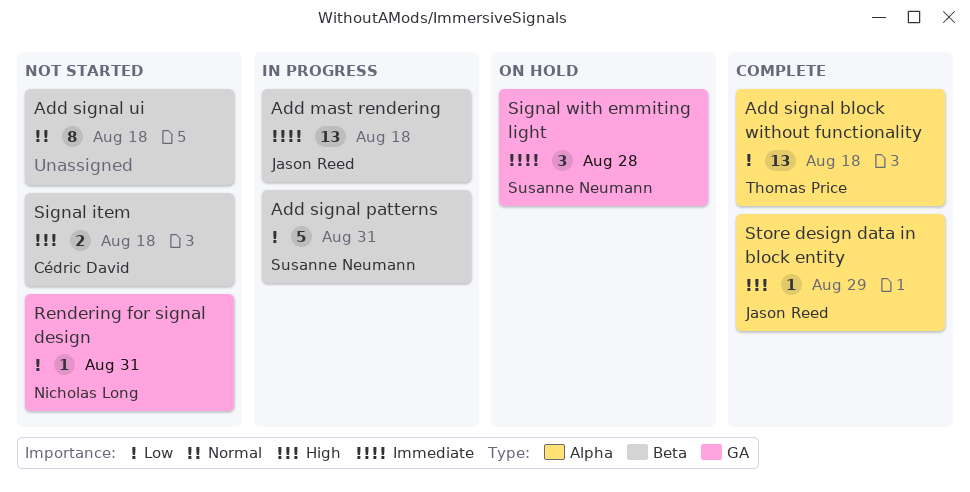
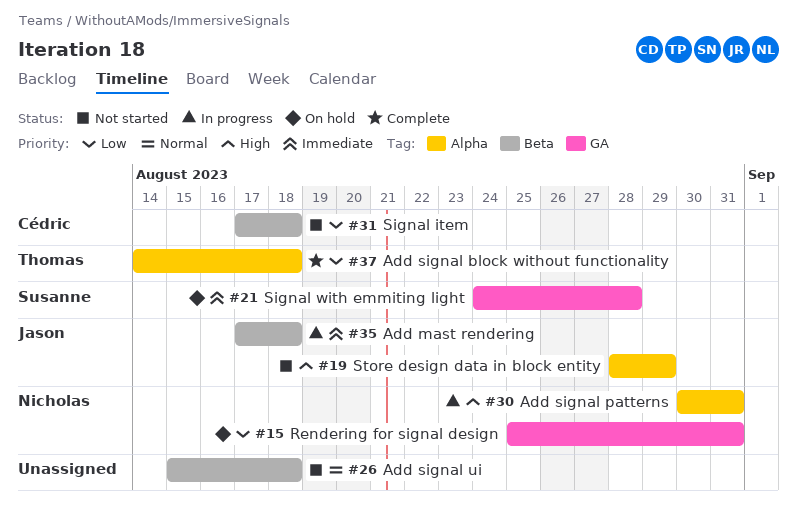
Add signal patterns, owner: Susanne Neumann -> Nicholas Long
Add signal patterns, priority: Low -> High
Add signal patterns, label: Beta -> Alpha
Rendering for signal design, status: Not started -> On hold
Signal item, priority: High -> Low
Store design data in block entity, status: Complete -> Not started

